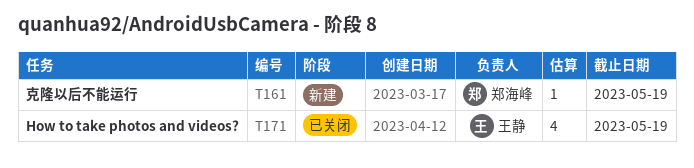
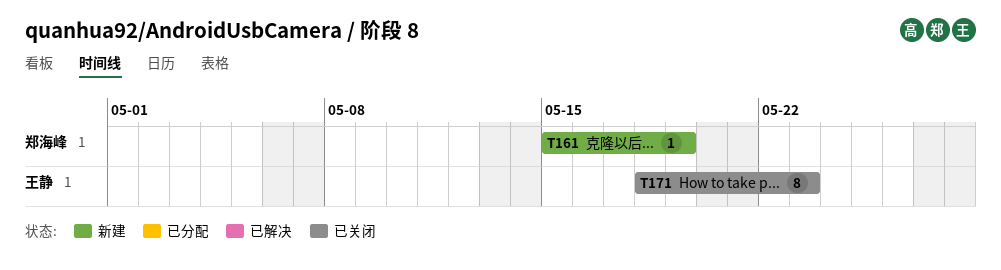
T171, estimate: 4 -> 8
T171, due: May 19 -> May 23

